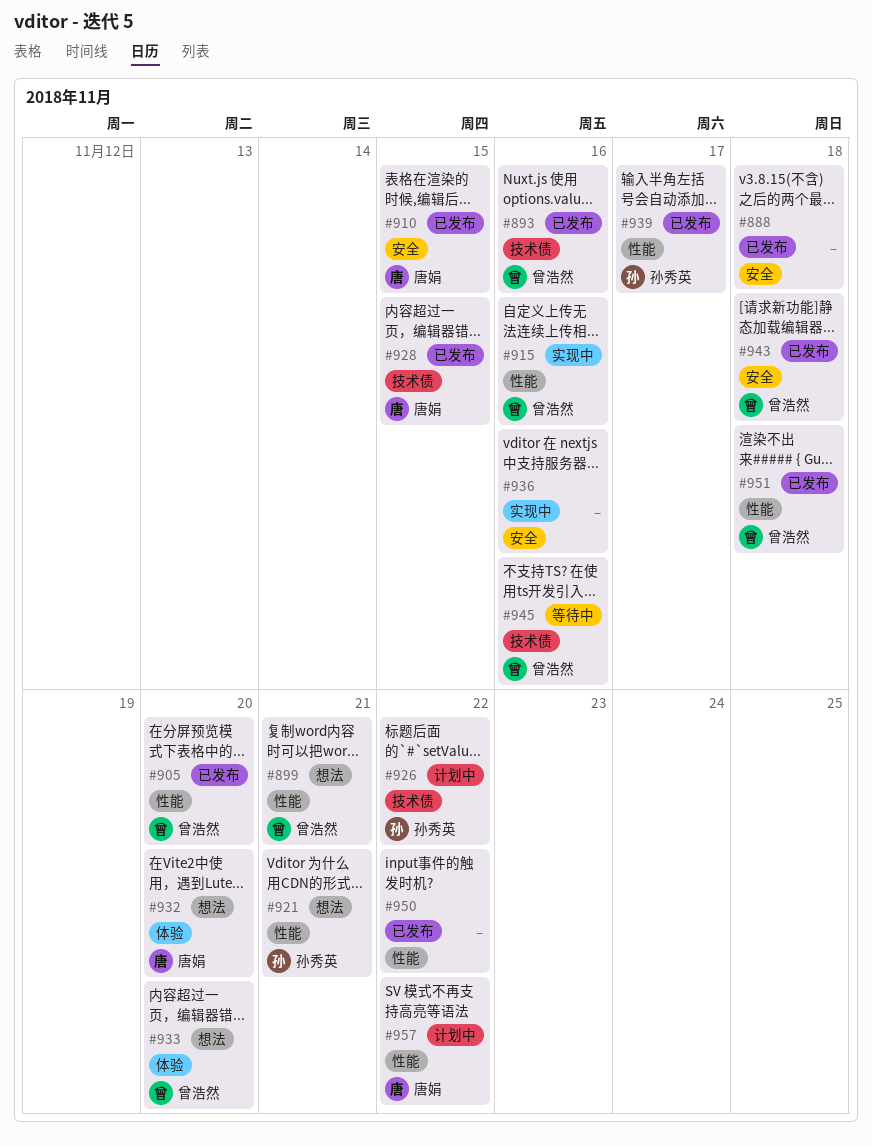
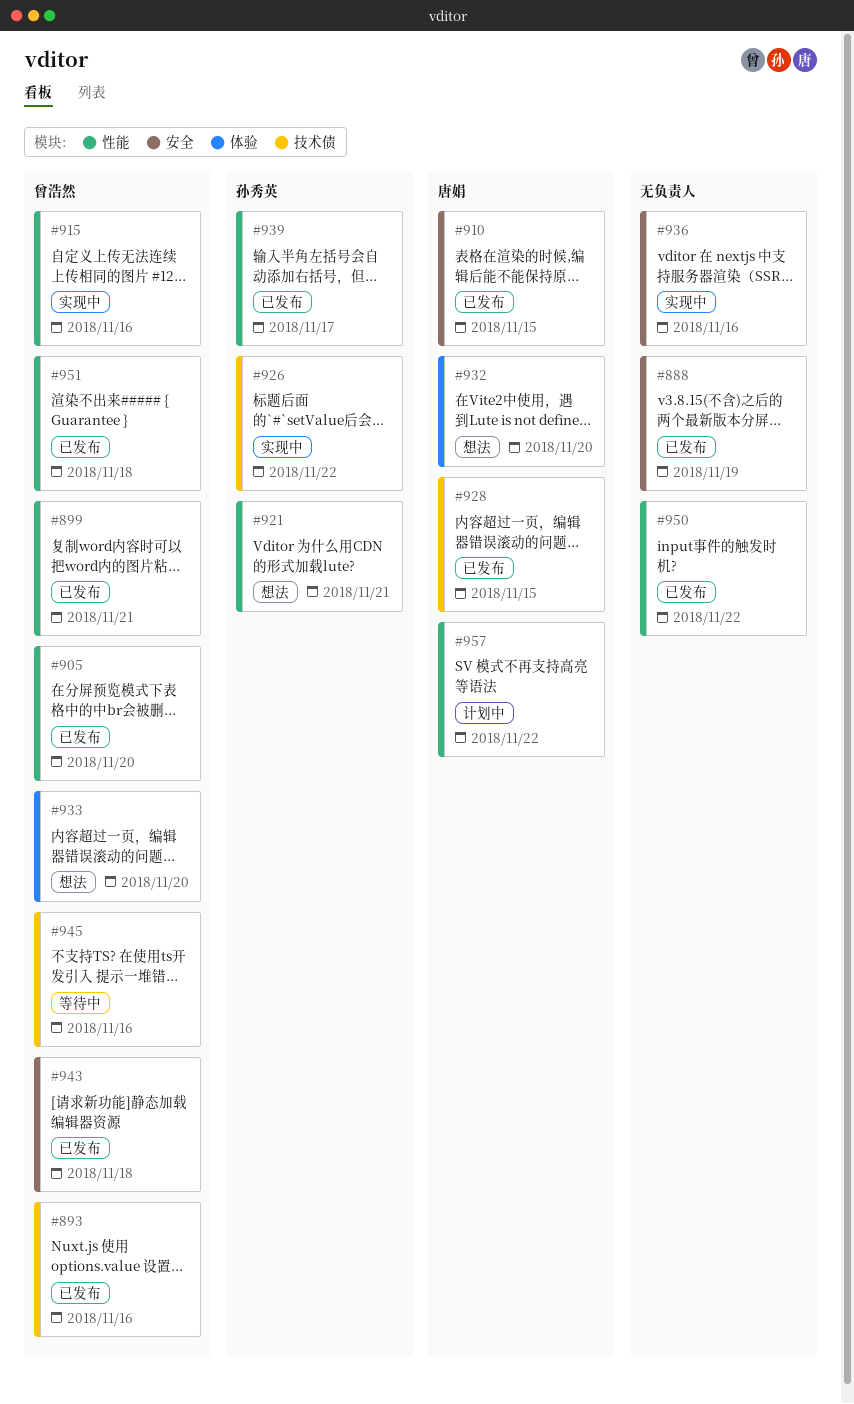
#888, due: Nov 18 -> Nov 19
#899, status: 想法 -> 已发布
#926, status: 计划中 -> 实现中

